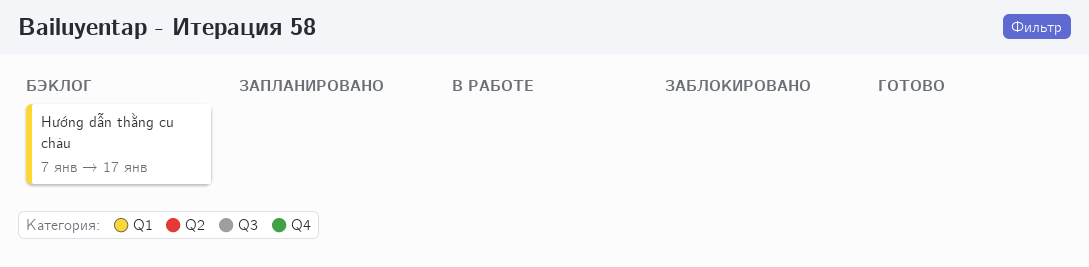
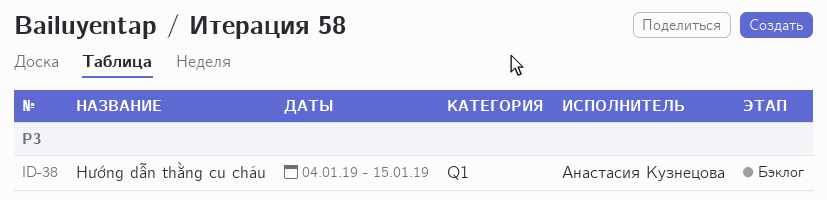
Hướng dẫn thằng cu cháu, start: Jan 7 -> Jan 4
Hướng dẫn thằng cu cháu, due: Jan 17 -> Jan 15

